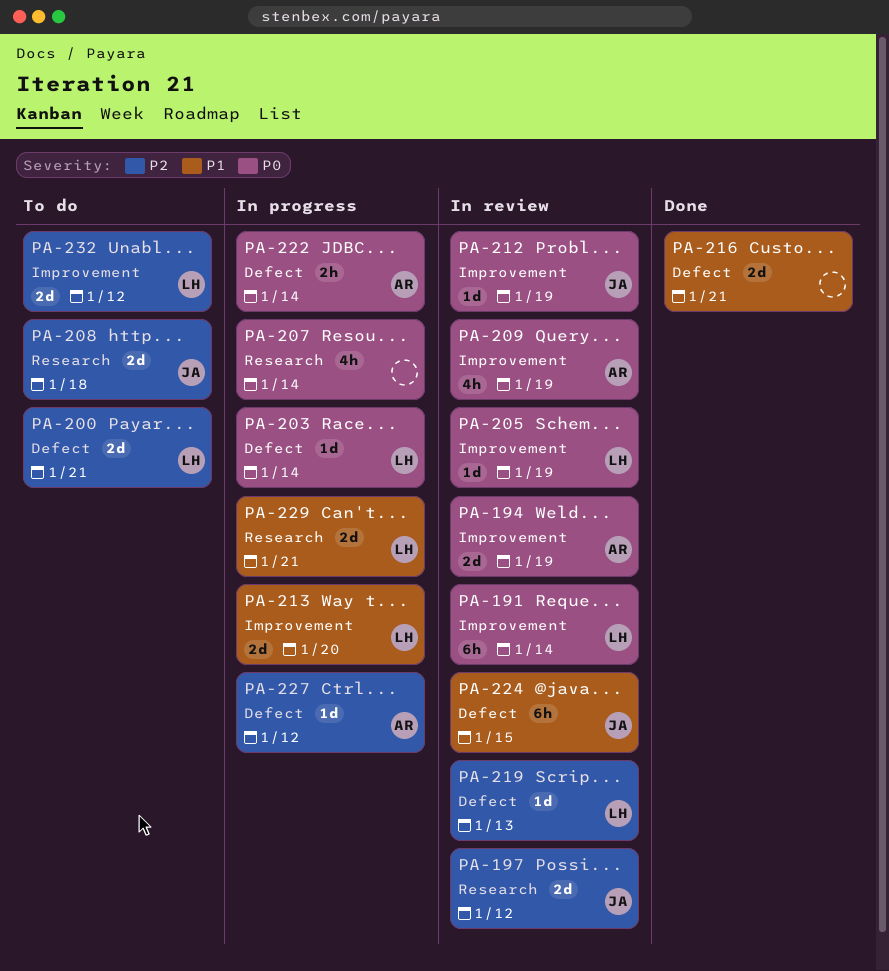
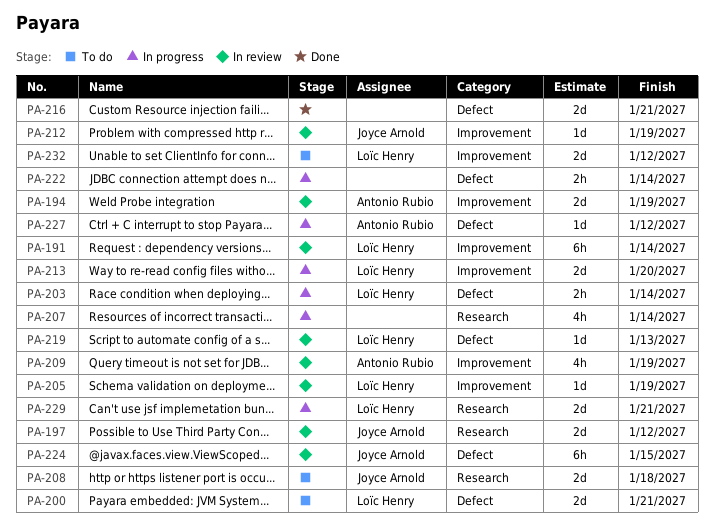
PA-203, estimate: 1d -> 2h
PA-222, owner: Antonio Rubio -> none

